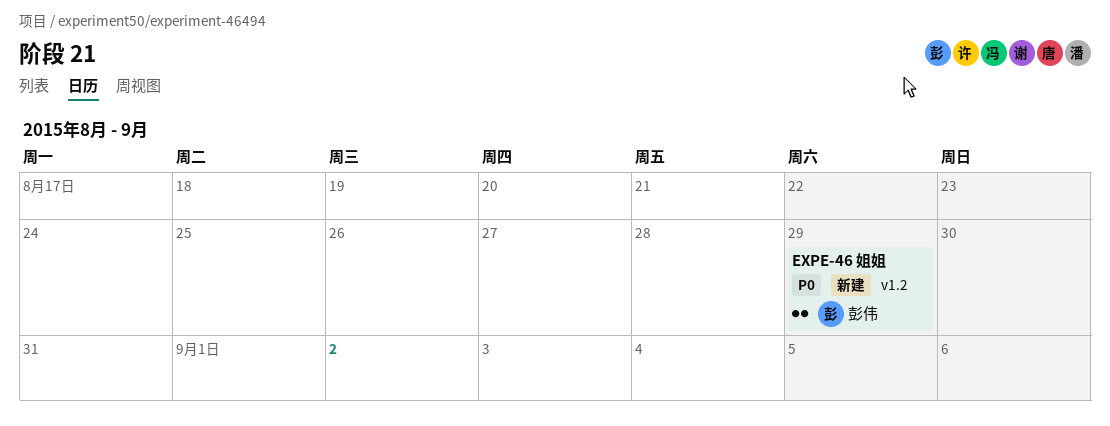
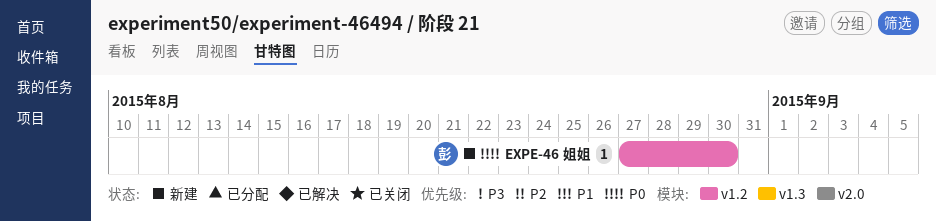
EXPE-46, estimate: 2 -> 1
EXPE-46, due: Aug 29 -> Aug 30

